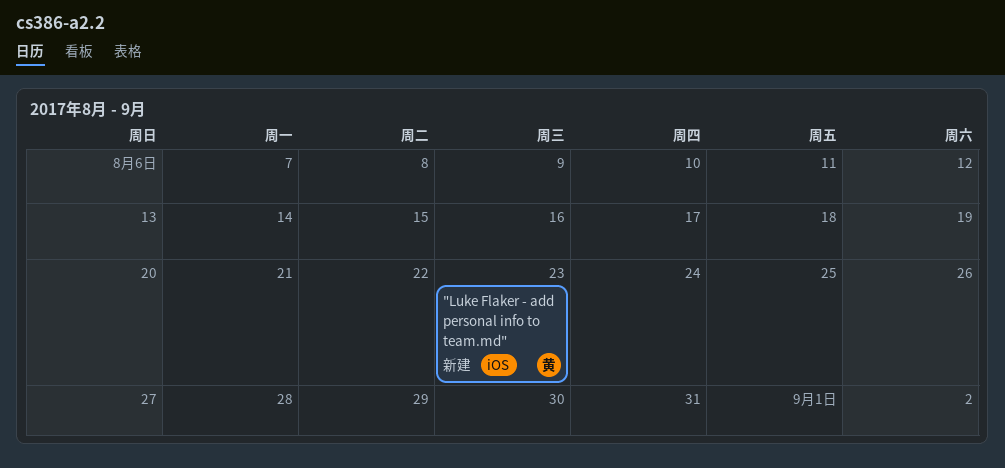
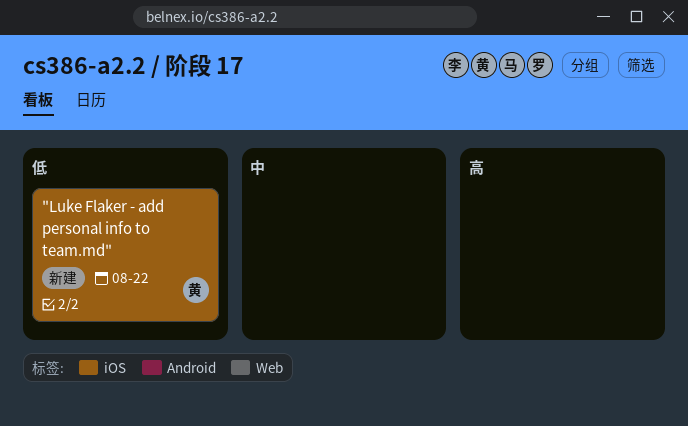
"Luke Flaker - add personal info to team.md", due: Aug 23 -> Aug 22

